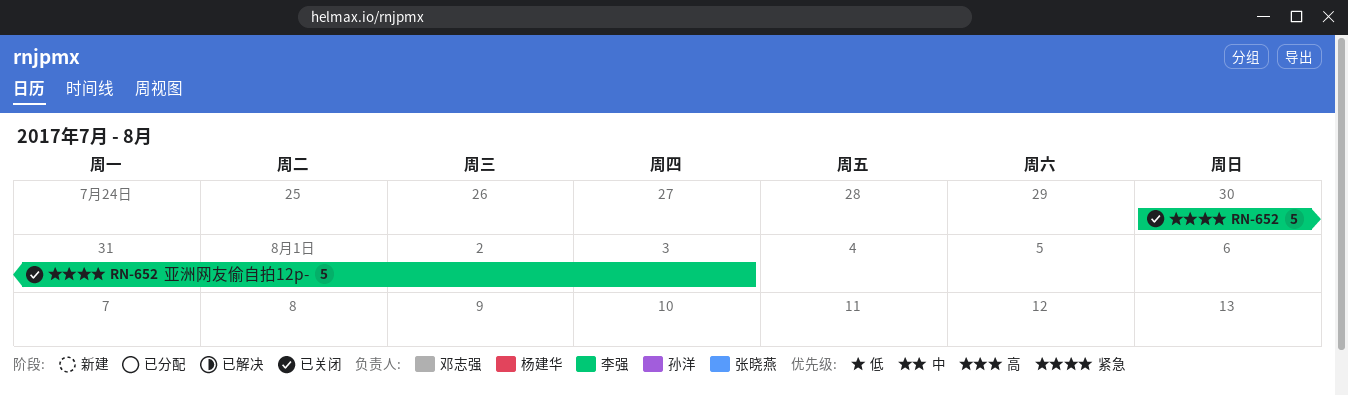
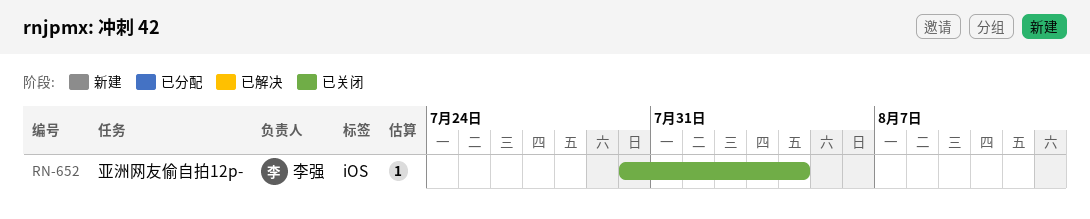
RN-652, estimate: 5 -> 1
RN-652, due: Aug 3 -> Aug 4

